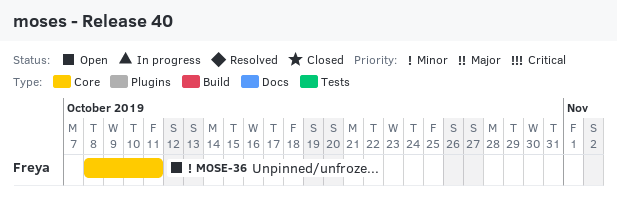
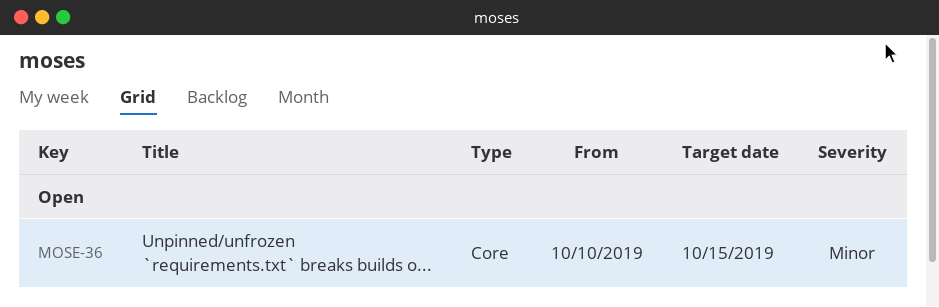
MOSE-36, start: Oct 8 -> Oct 10
MOSE-36, due: Oct 11 -> Oct 15

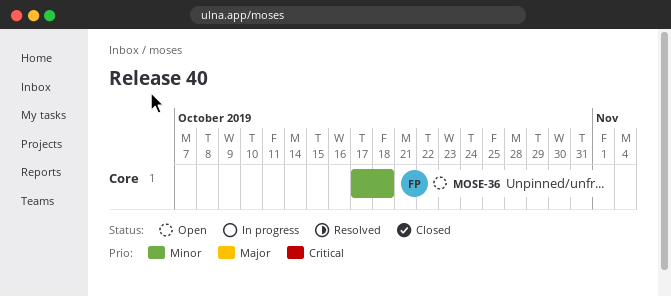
MOSE-36, start: Oct 10 -> Oct 17
MOSE-36, due: Oct 15 -> Oct 18

